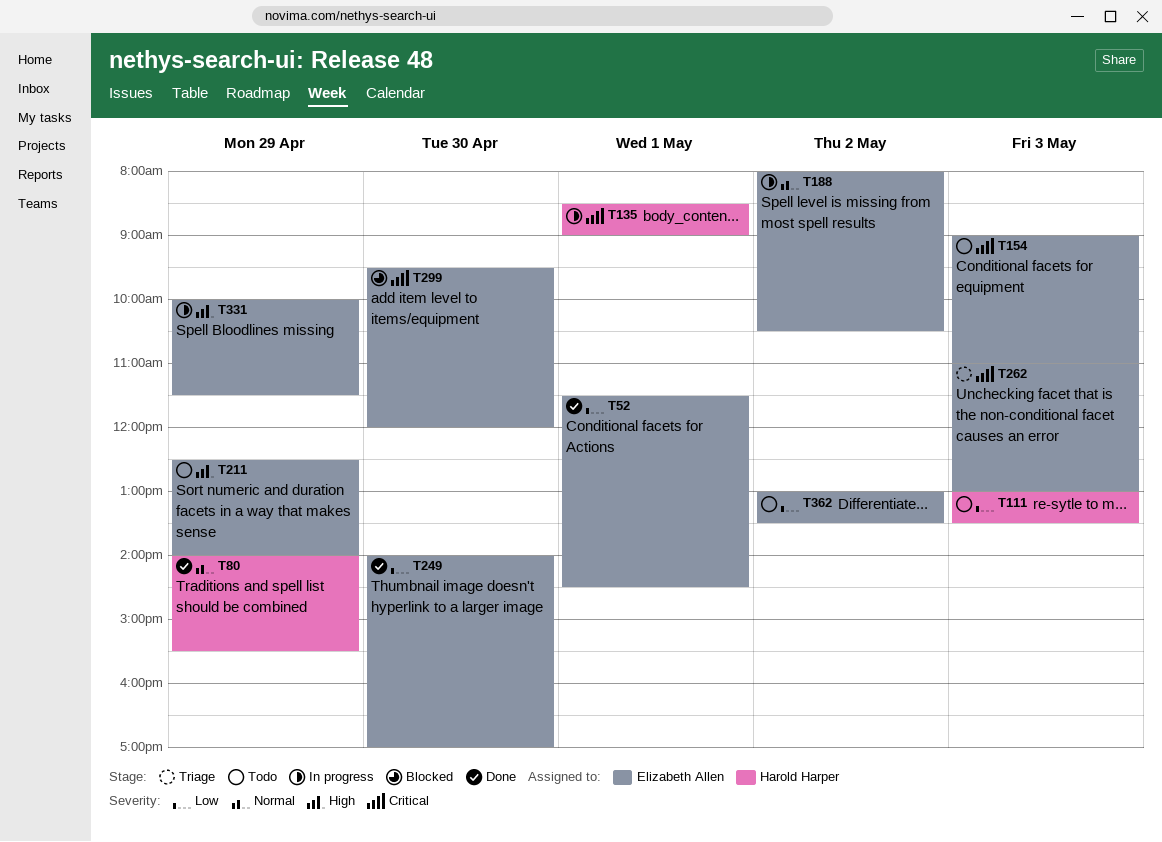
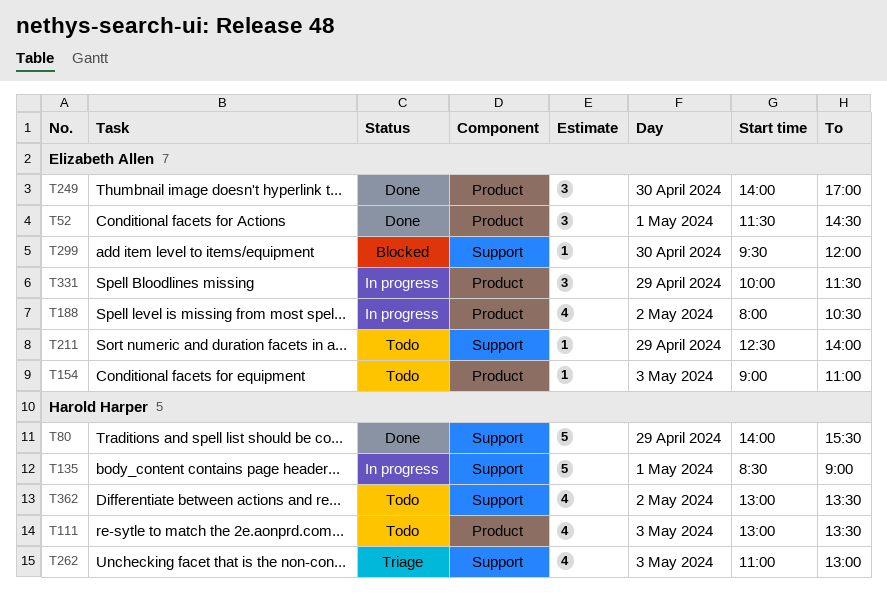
T262, owner: Elizabeth Allen -> Harold Harper
T362, owner: Elizabeth Allen -> Harold Harper

